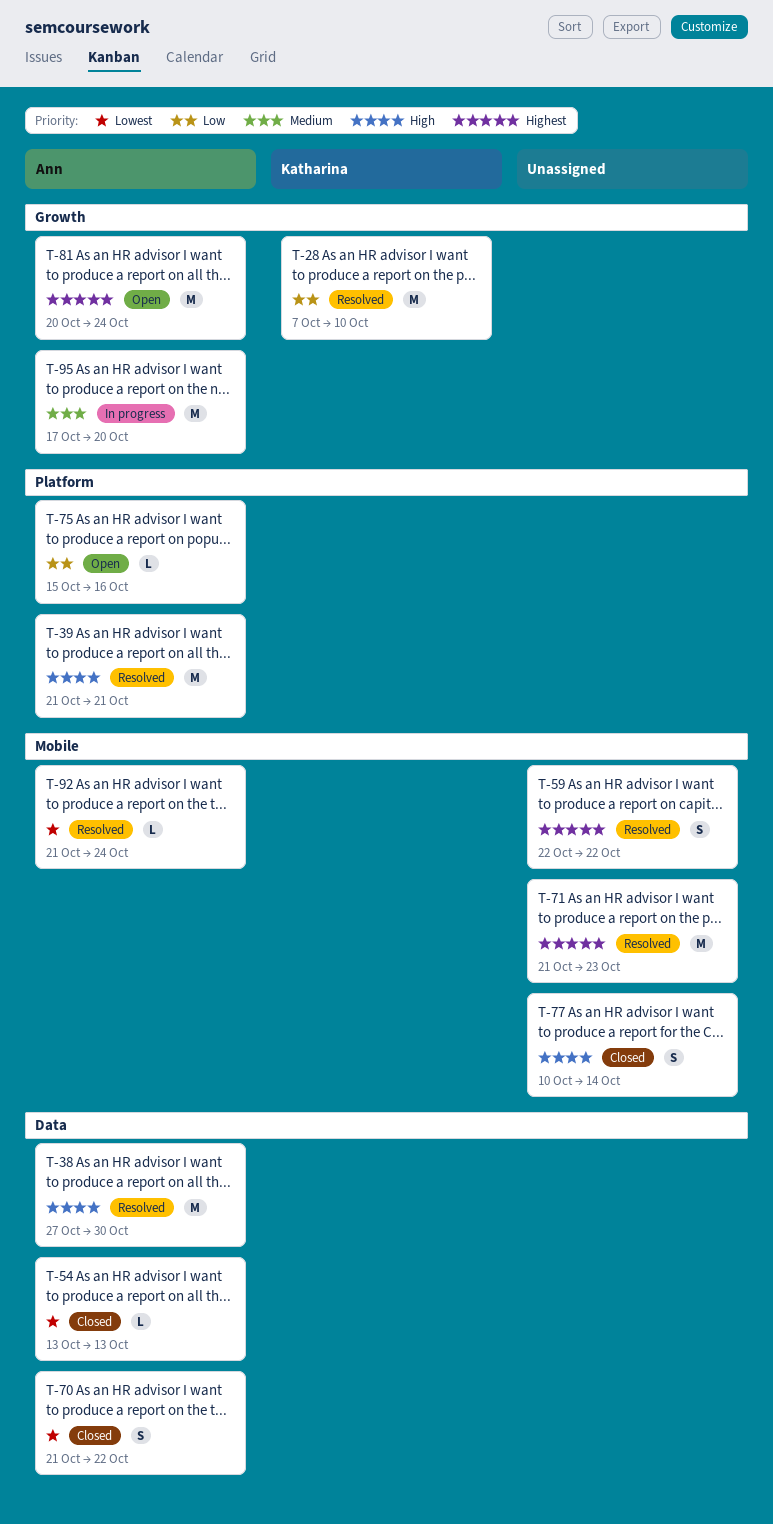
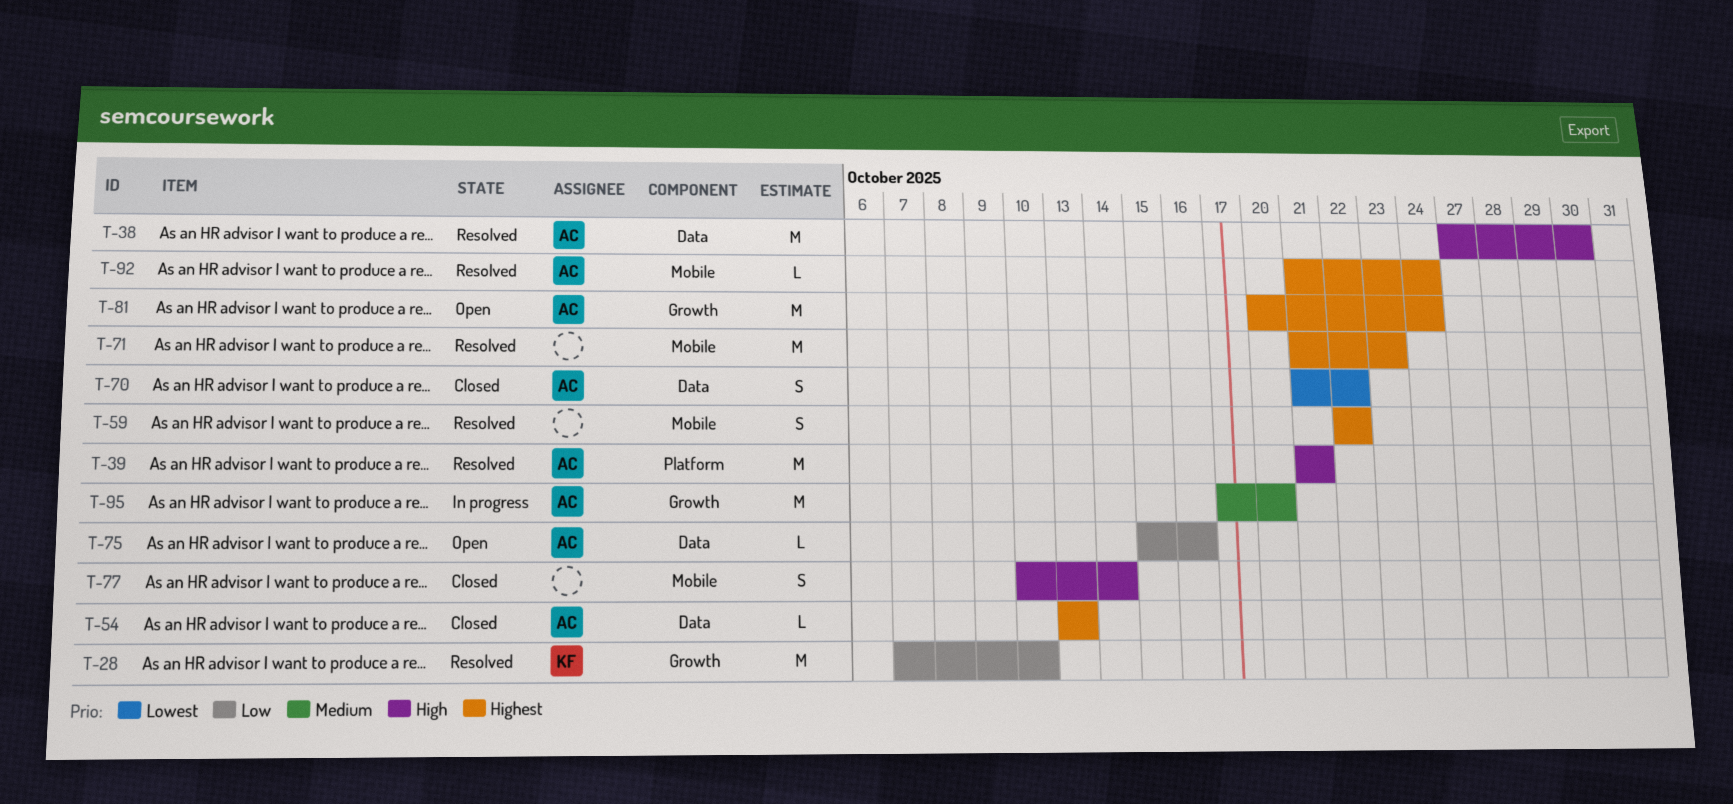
T-54, priority: Lowest -> Highest
T-75, label: Platform -> Data
T-92, priority: Lowest -> Highest

